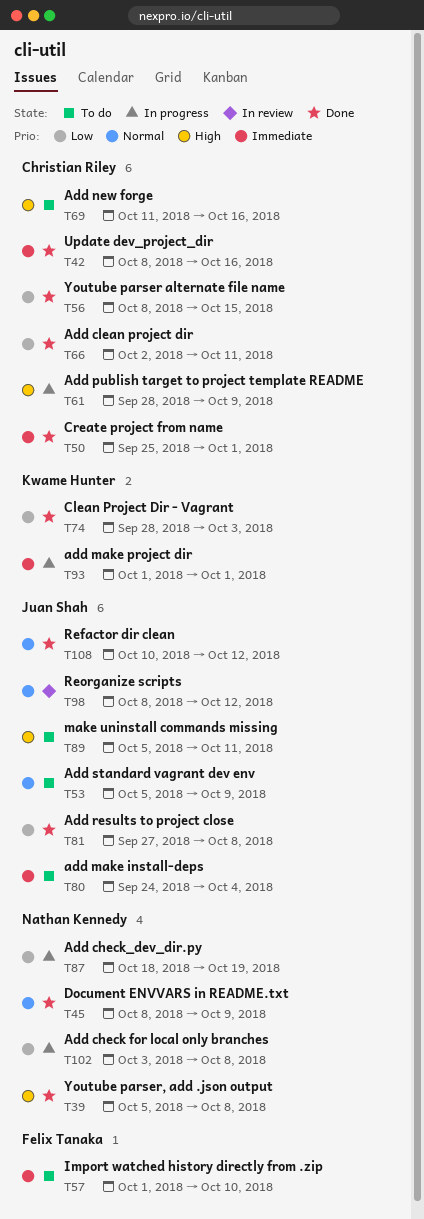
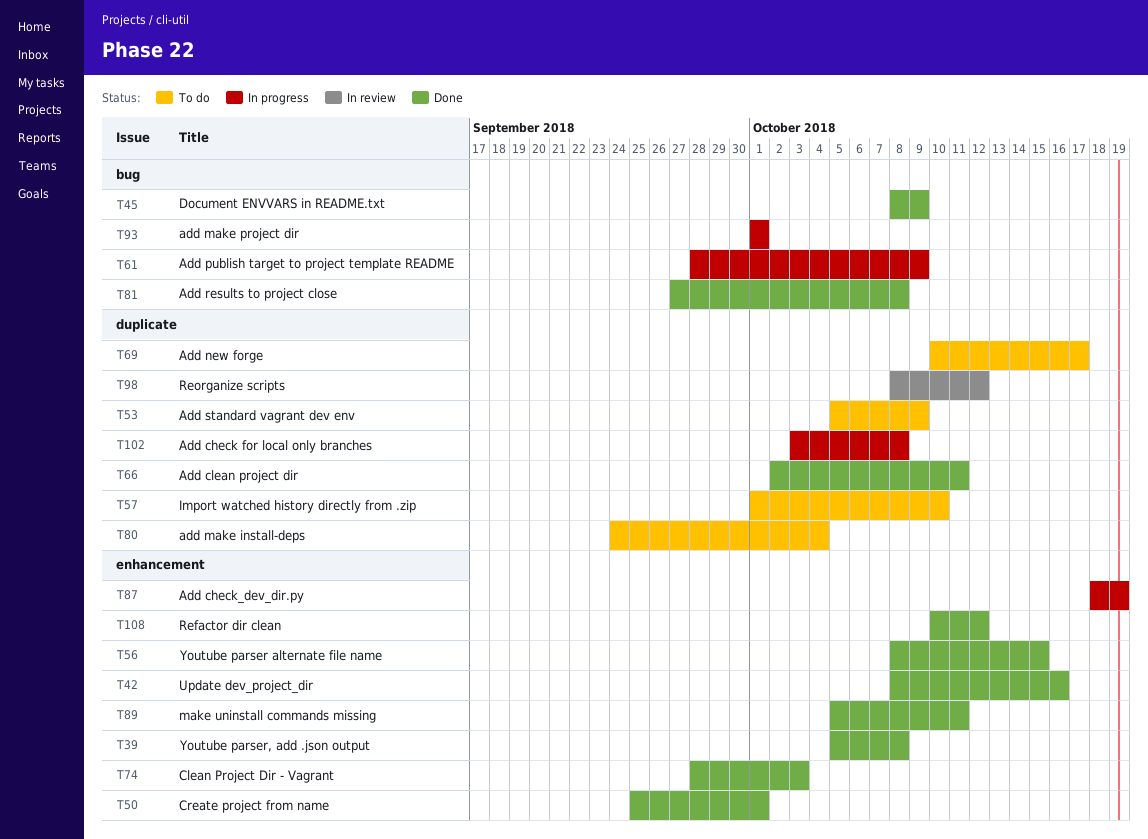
T69, start: Oct 11 -> Oct 10
T69, due: Oct 16 -> Oct 17
T89, status: To do -> Done

